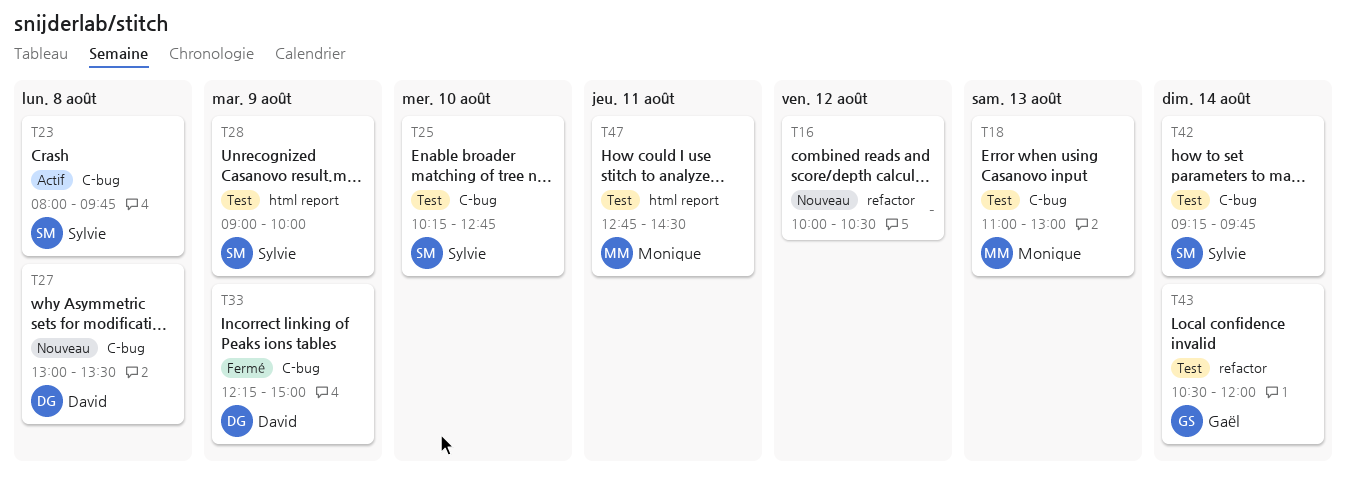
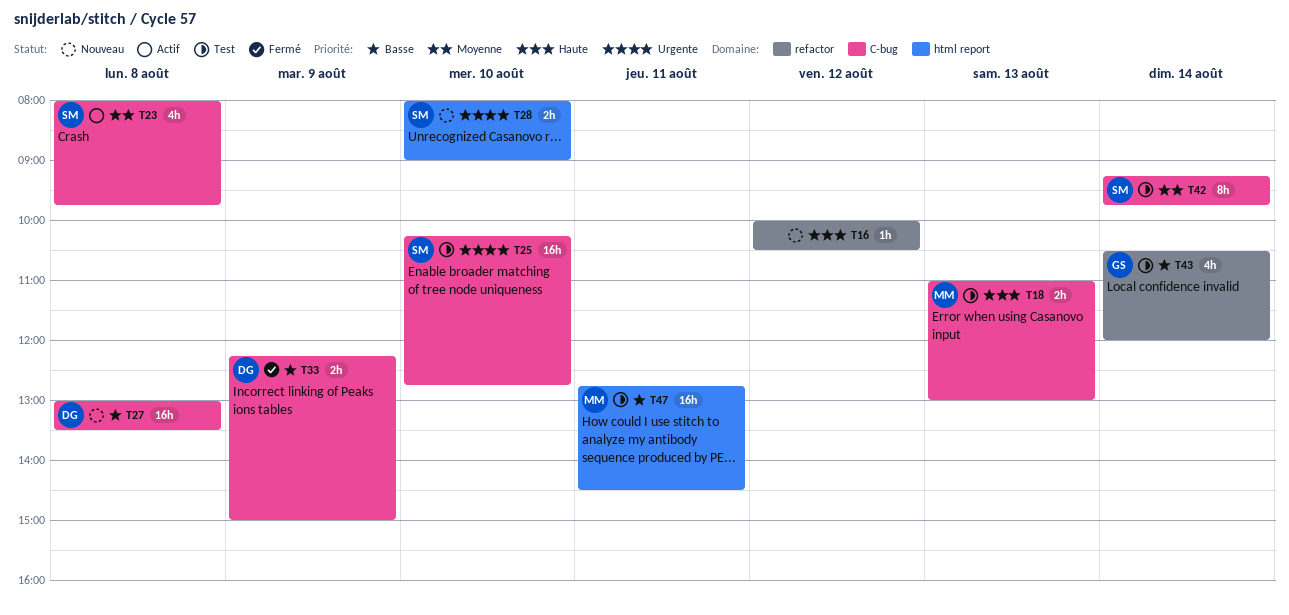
T28, status: Test -> Nouveau
T28, day: Aug 9 -> Aug 10
T28, begins: 09:00 -> 08:00
T28, ends: 10:00 -> 09:00

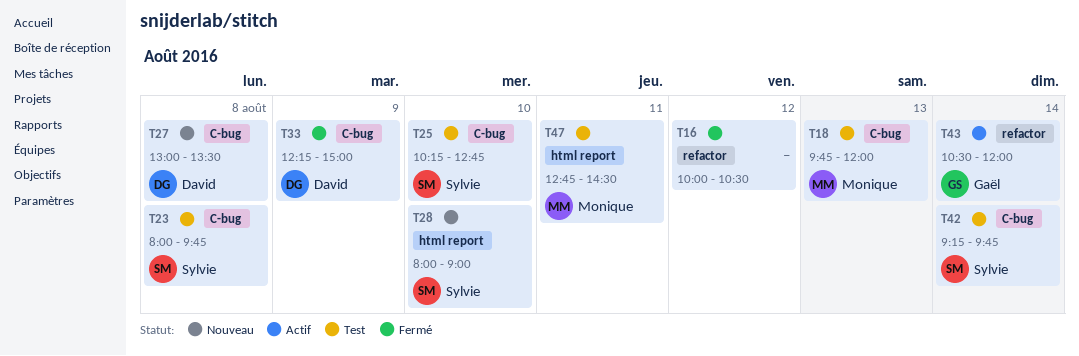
T16, status: Nouveau -> Fermé
T18, begins: 11:00 -> 09:45
T18, ends: 13:00 -> 12:00
T23, status: Actif -> Test
T43, status: Test -> Actif

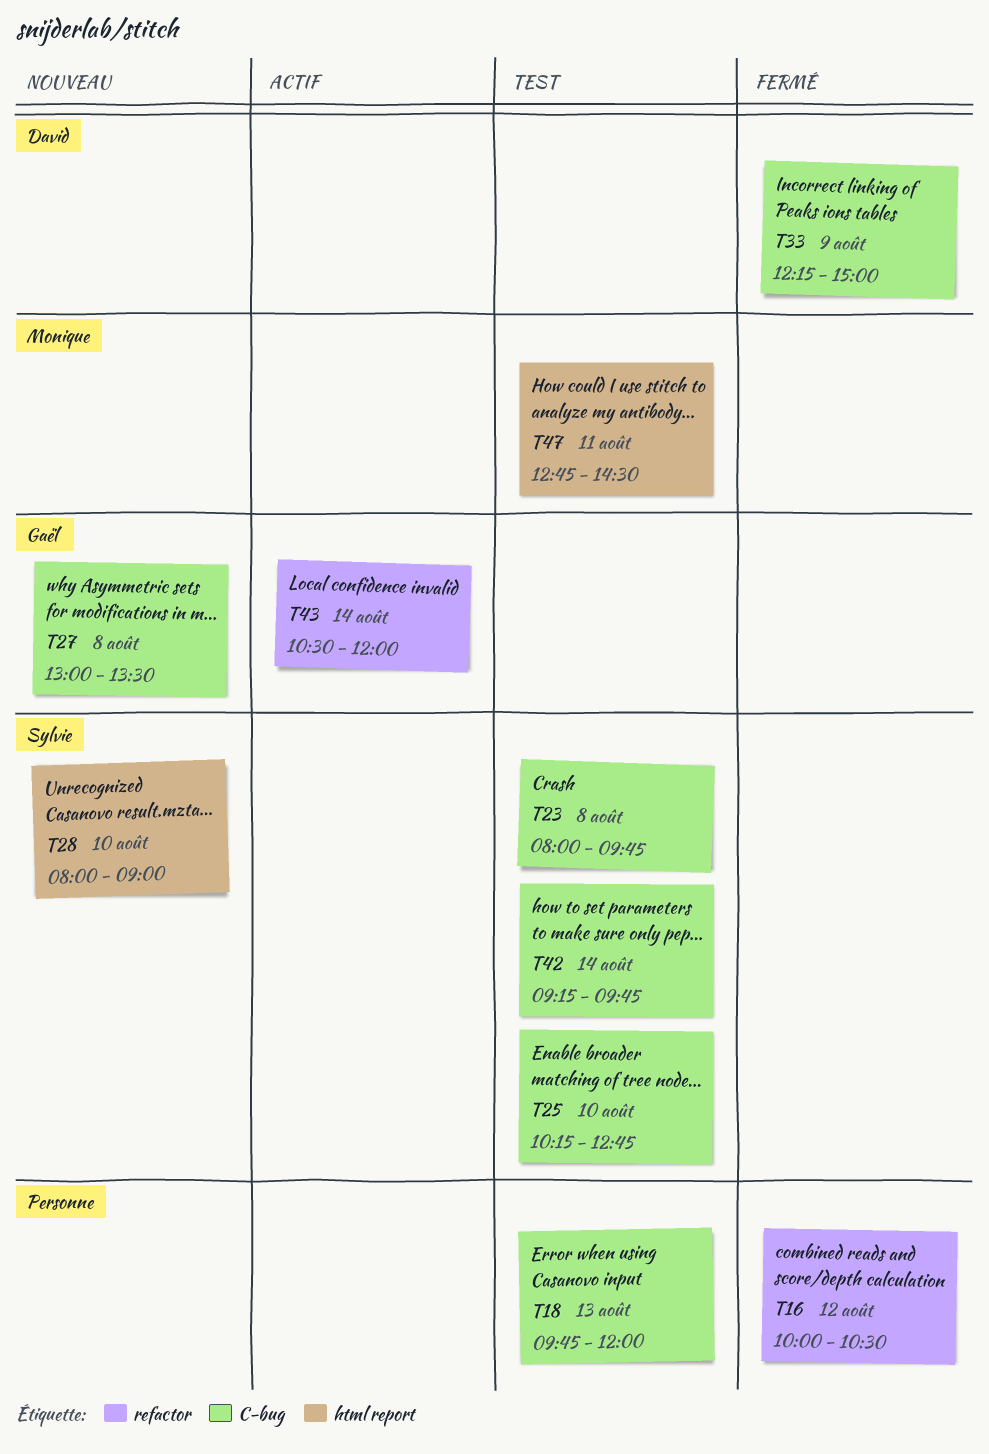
T18, owner: Monique -> none
T27, owner: David -> Gaël

